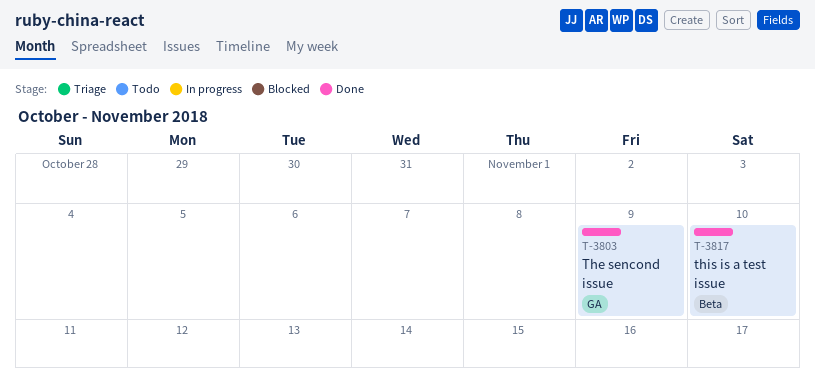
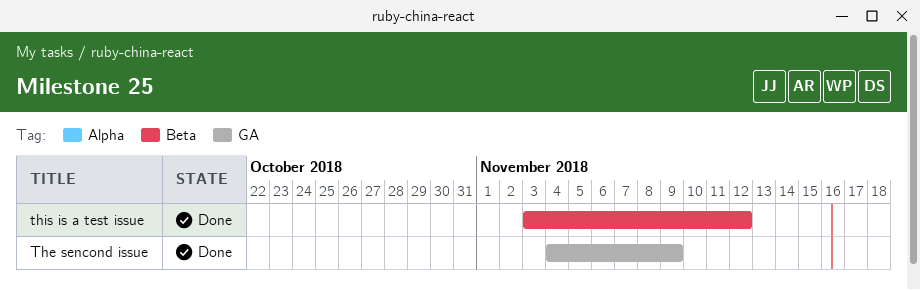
this is a test issue, due: Nov 10 -> Nov 12

